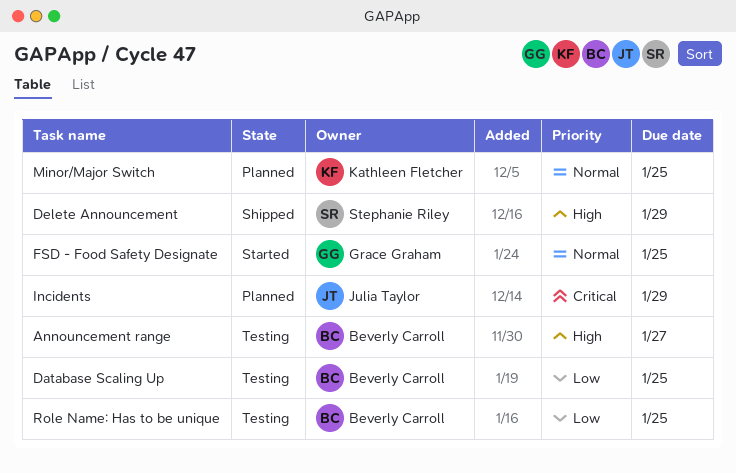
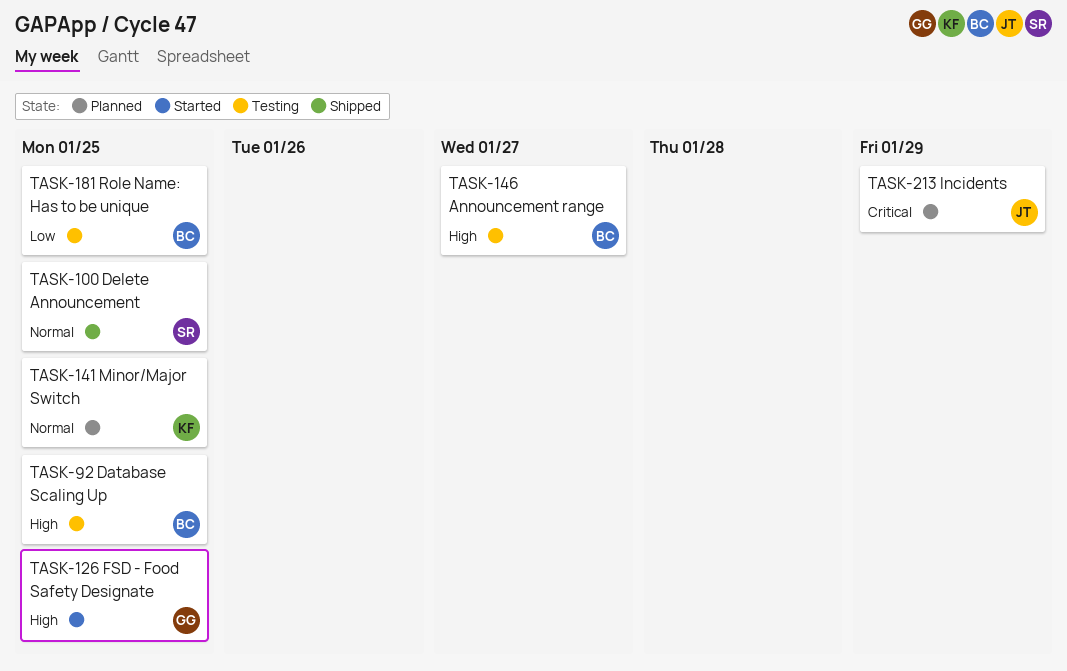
Database Scaling Up, priority: Low -> High
Delete Announcement, priority: High -> Normal
Delete Announcement, due: Jan 29 -> Jan 25
FSD - Food Safety Designate, priority: Normal -> High

